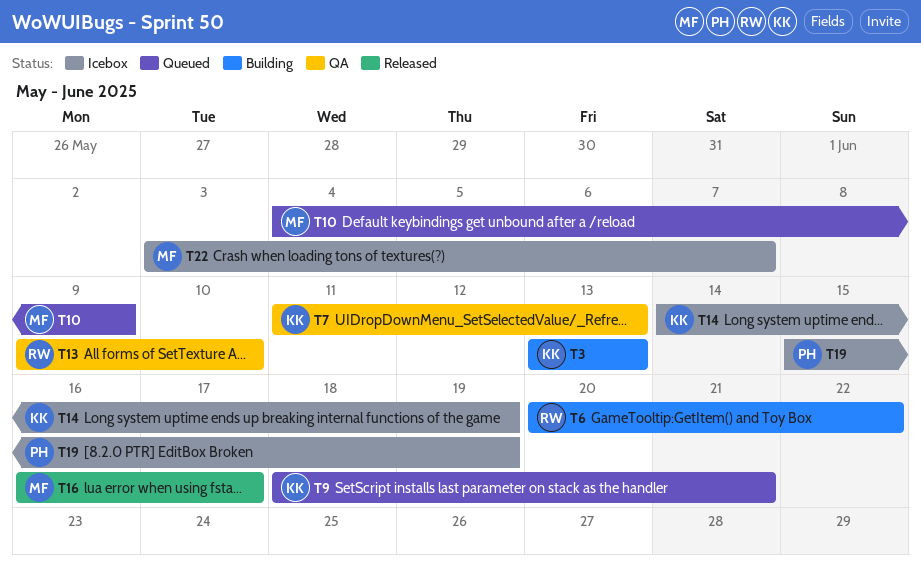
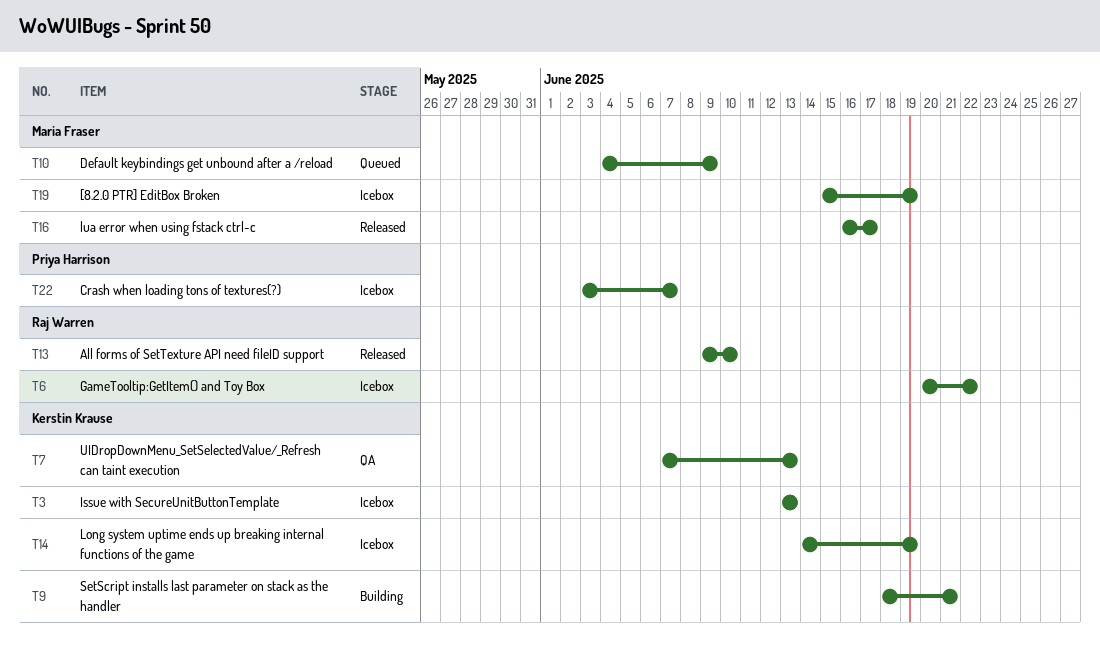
T3, status: Building -> Icebox
T6, status: Building -> Icebox
T7, start: Jun 11 -> Jun 7
T9, status: Queued -> Building
T13, status: QA -> Released
T19, owner: Priya Harrison -> Maria Fraser
T22, owner: Maria Fraser -> Priya Harrison

